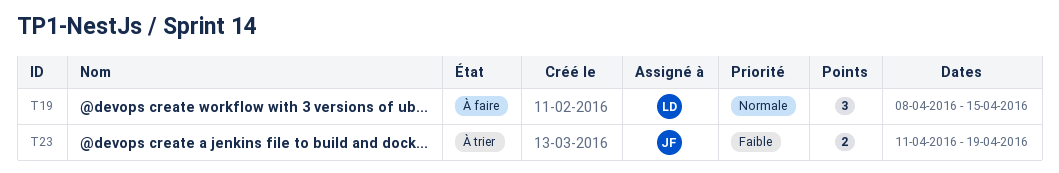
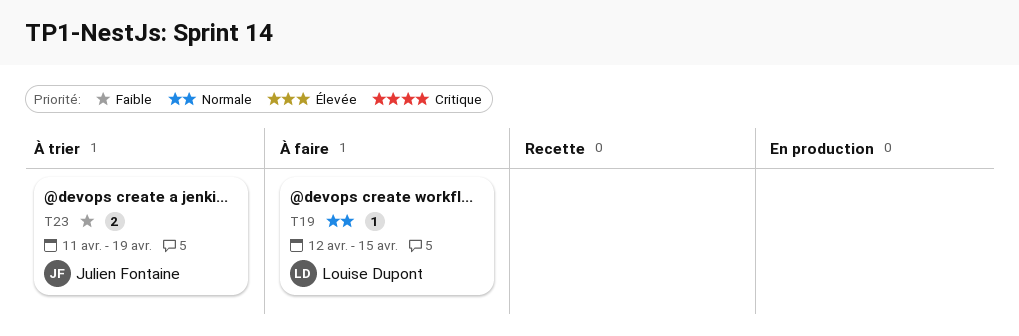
T19, estimate: 3 -> 1
T19, start: Apr 8 -> Apr 12

